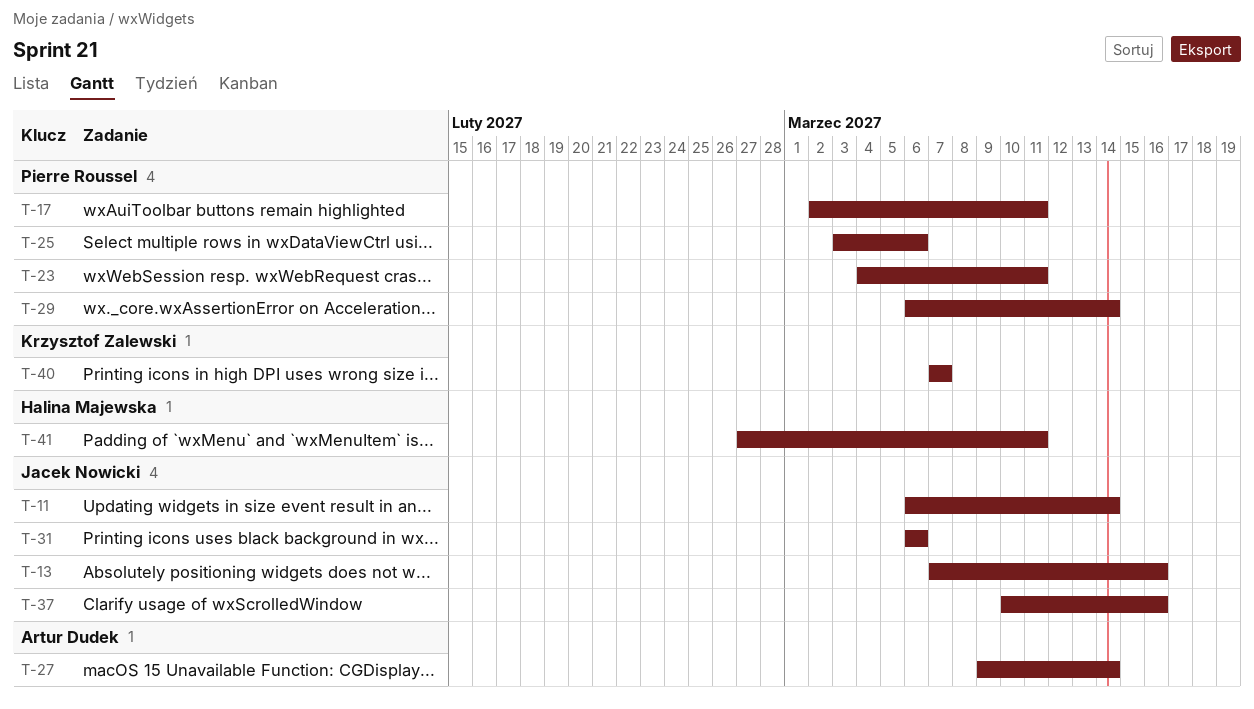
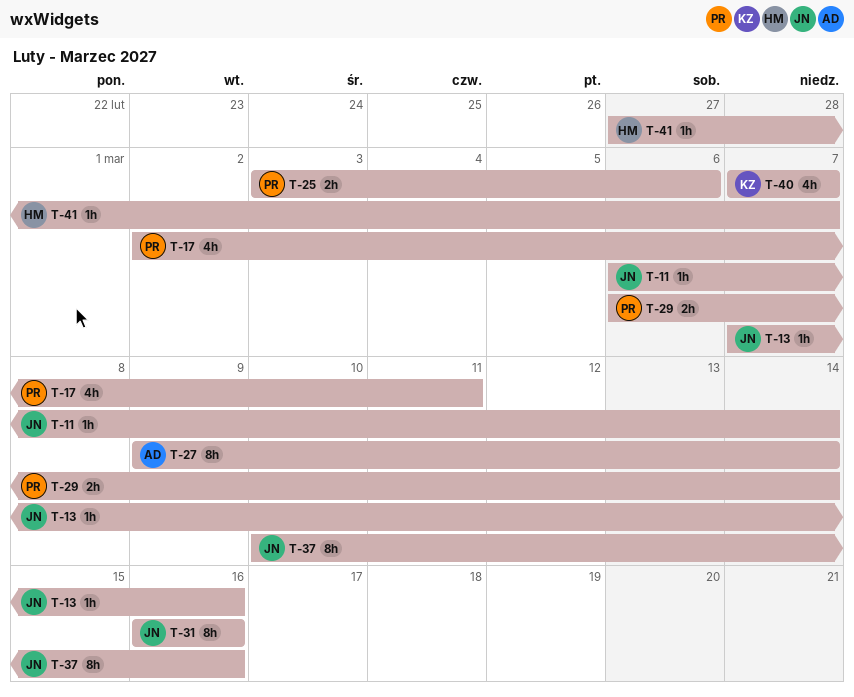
T-23: present -> none
T-31, start: Mar 6 -> Mar 16
T-31, due: Mar 6 -> Mar 16
T-41, due: Mar 11 -> Mar 7

